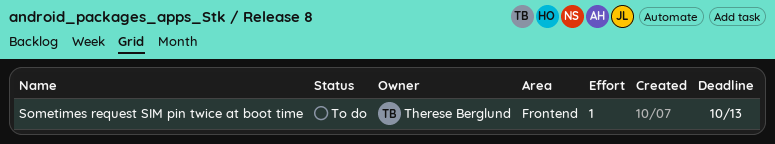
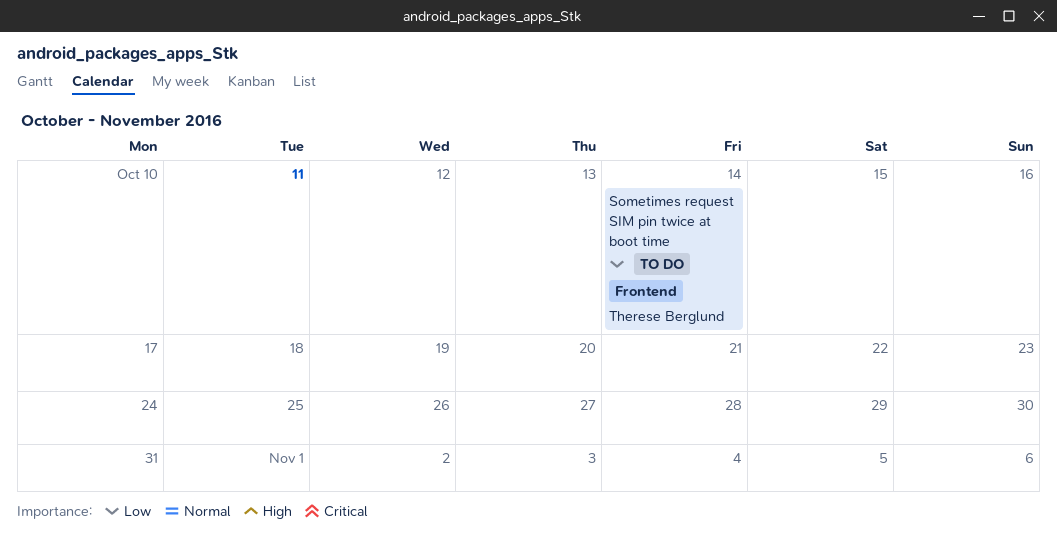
Sometimes request SIM pin twice at boot time, due: Oct 13 -> Oct 14

